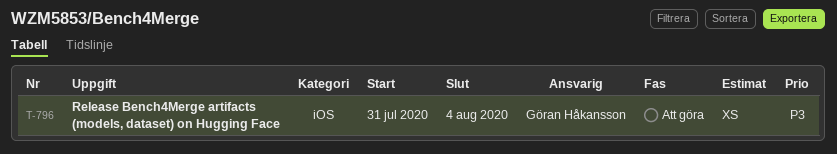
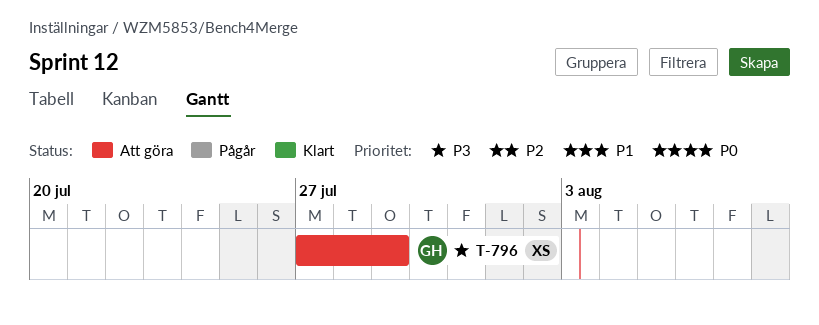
T-796, start: Jul 31 -> Jul 27
T-796, due: Aug 4 -> Jul 29

